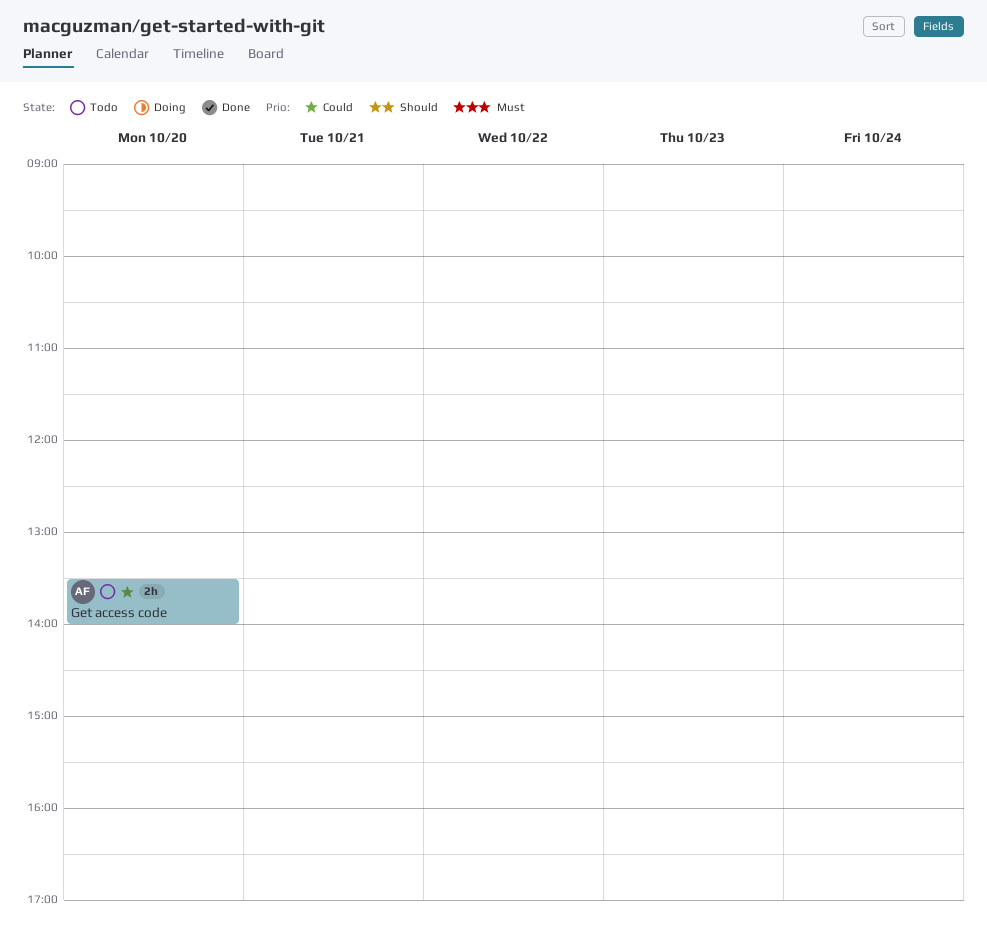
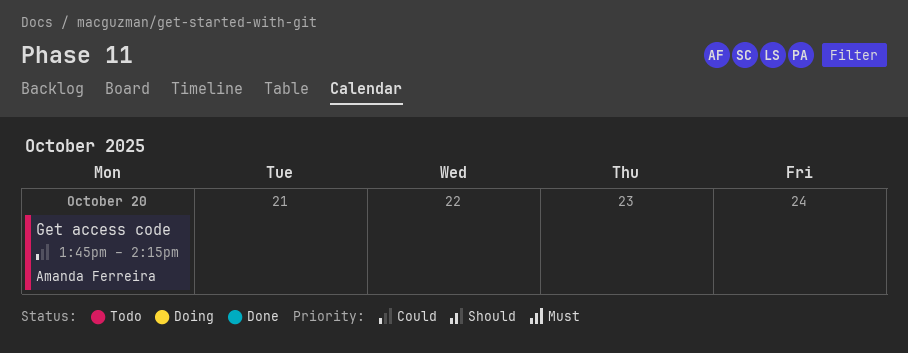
Get access code, begins: 13:30 -> 13:45
Get access code, ends: 14:00 -> 14:15

